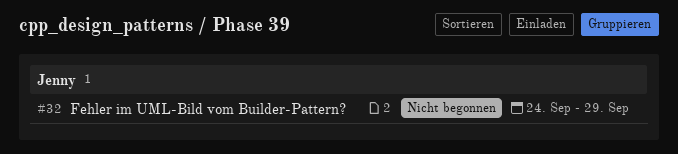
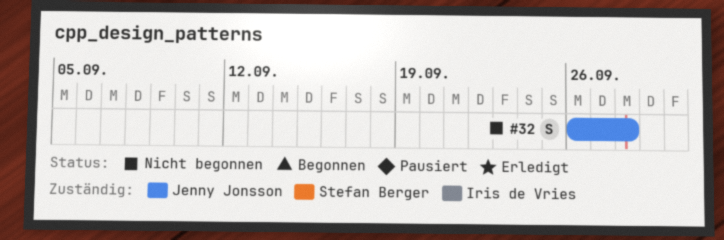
#32, start: Sep 24 -> Sep 26
#32, due: Sep 29 -> Sep 28

